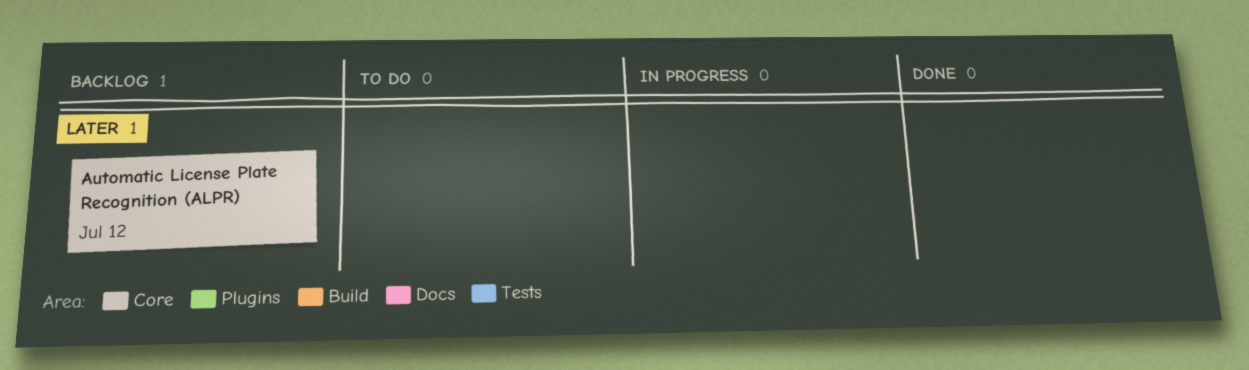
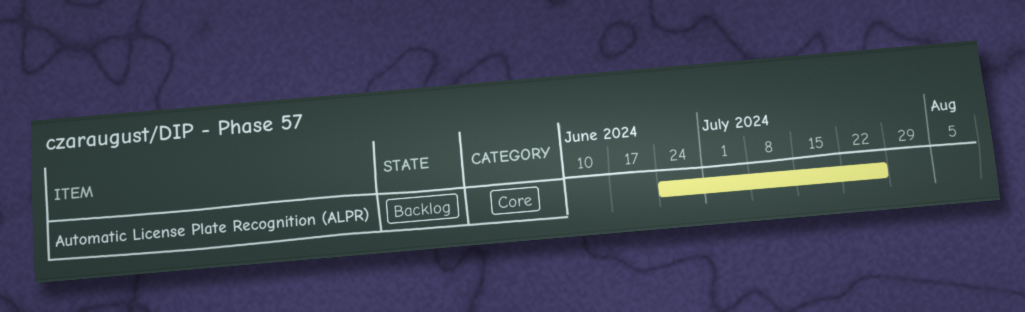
Automatic License Plate Recognition (ALPR), due: Jul 12 -> Jul 26

